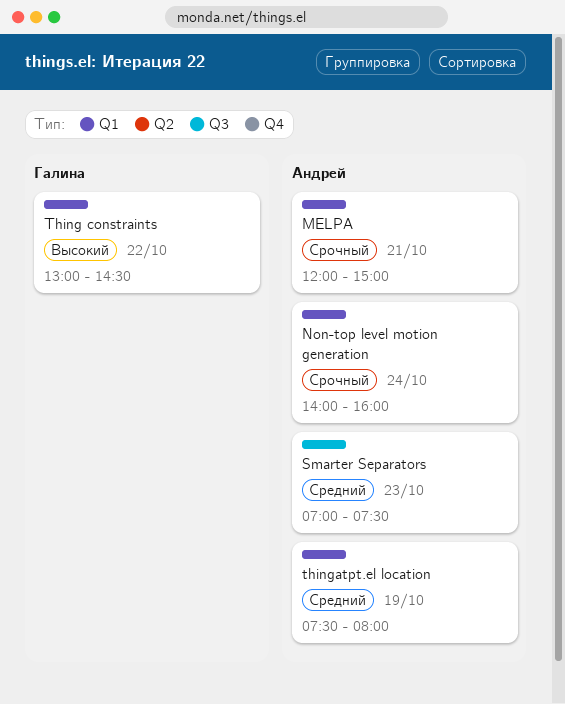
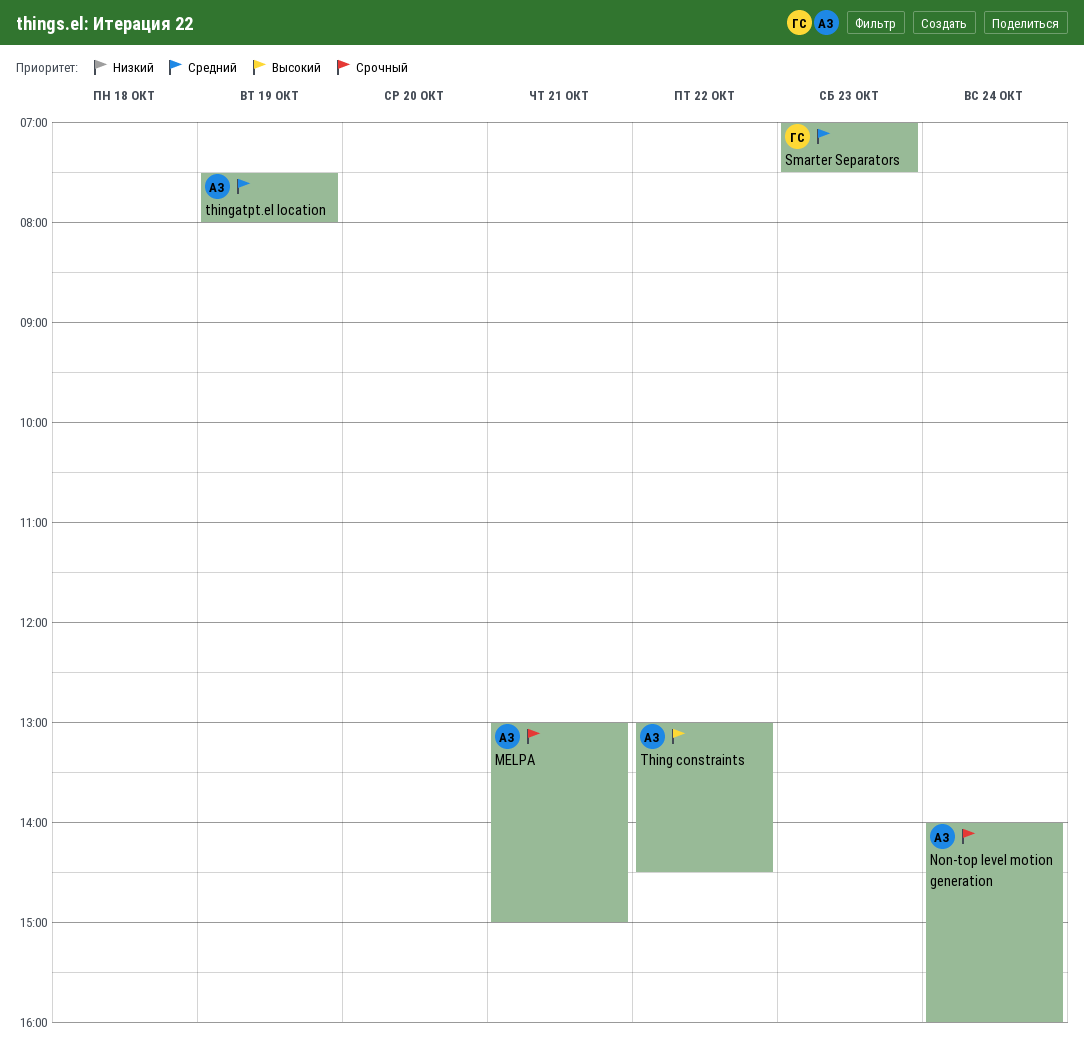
MELPA, begins: 12:00 -> 13:00
Smarter Separators, owner: Андрей -> Галина
Thing constraints, owner: Галина -> Андрей

